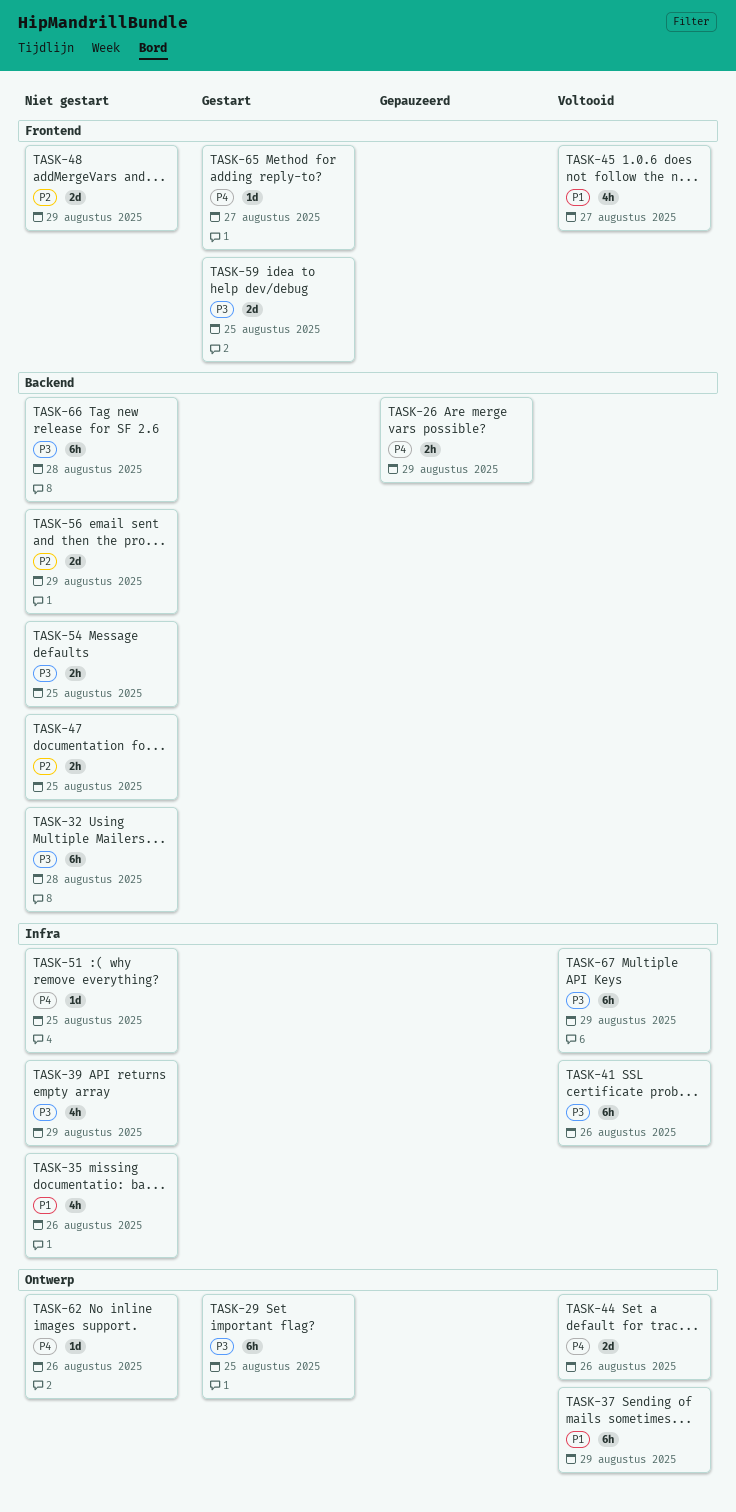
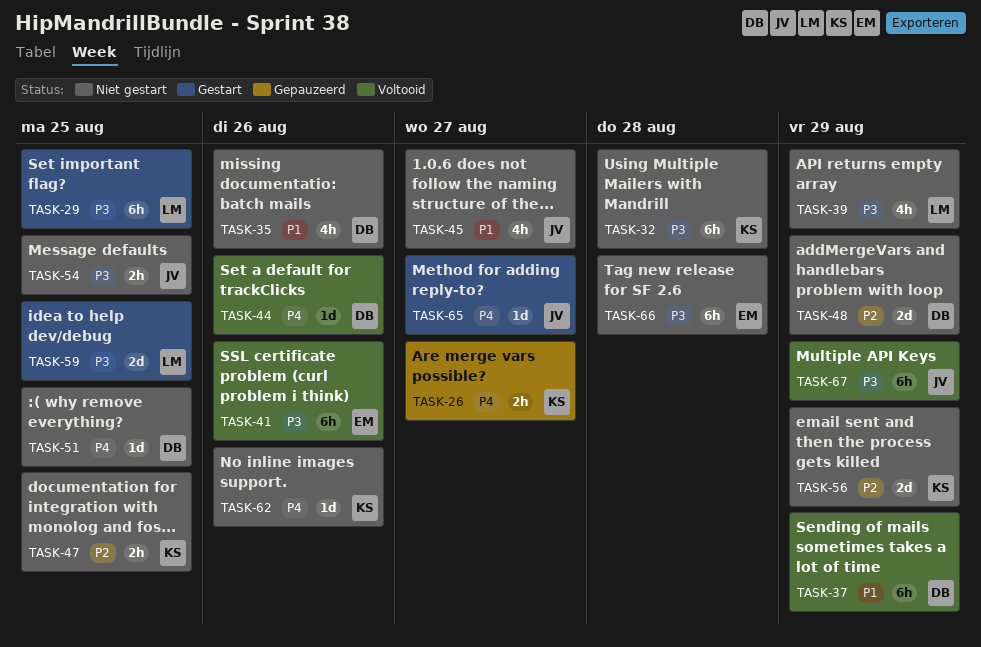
TASK-26, due: Aug 29 -> Aug 27
TASK-44, estimate: 2d -> 1d
TASK-45, status: Voltooid -> Niet gestart

